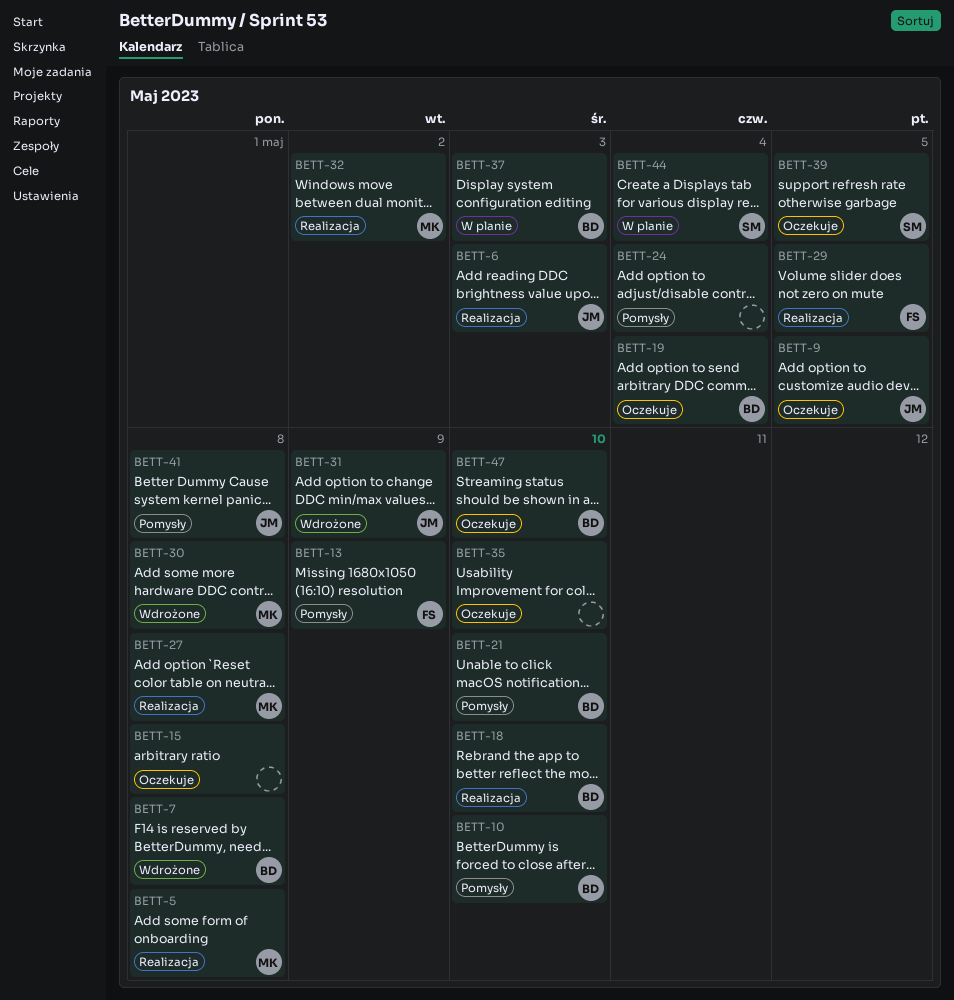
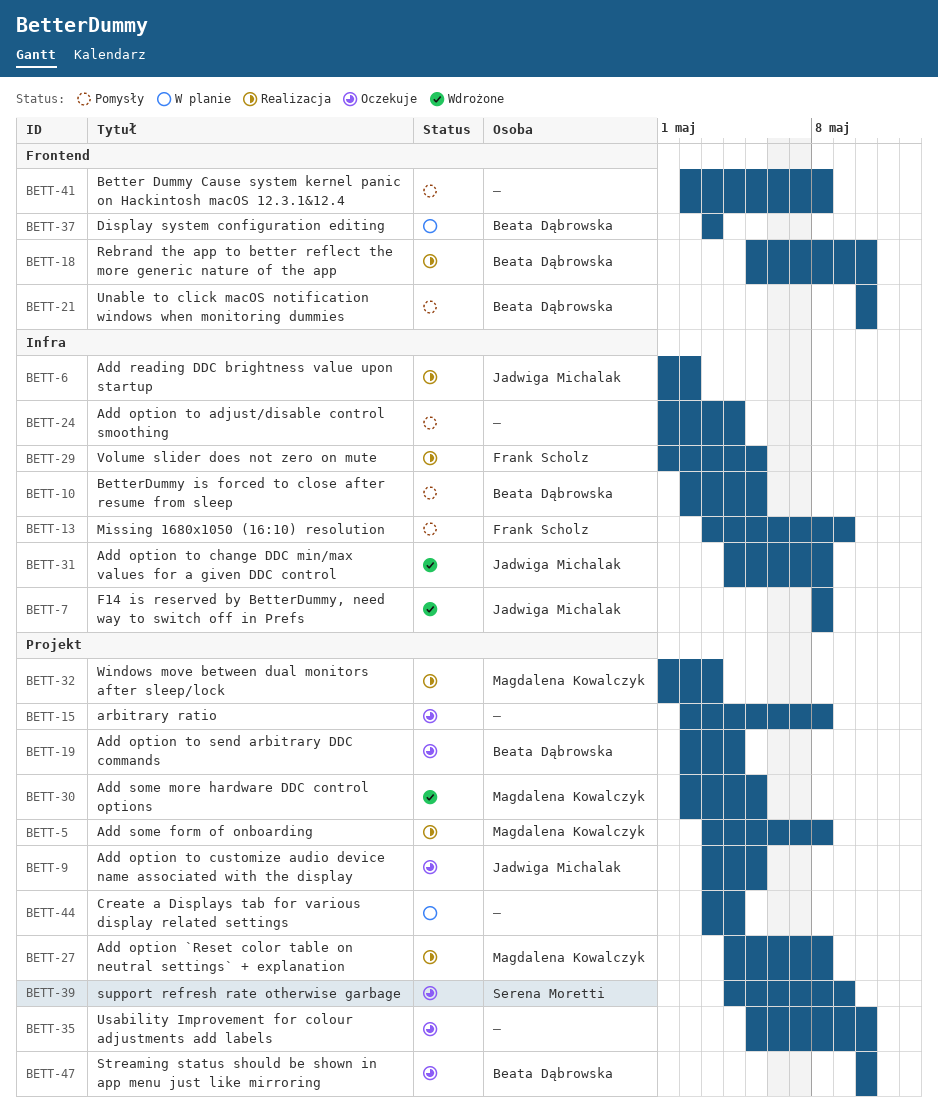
BETT-6, due: May 3 -> May 2
BETT-7, owner: Beata Dąbrowska -> Jadwiga Michalak
BETT-10, due: May 10 -> May 5
BETT-30, due: May 8 -> May 5
BETT-31, due: May 9 -> May 8
BETT-32, due: May 2 -> May 3
BETT-39, due: May 5 -> May 9
BETT-41, owner: Jadwiga Michalak -> none
BETT-44, owner: Serena Moretti -> none

